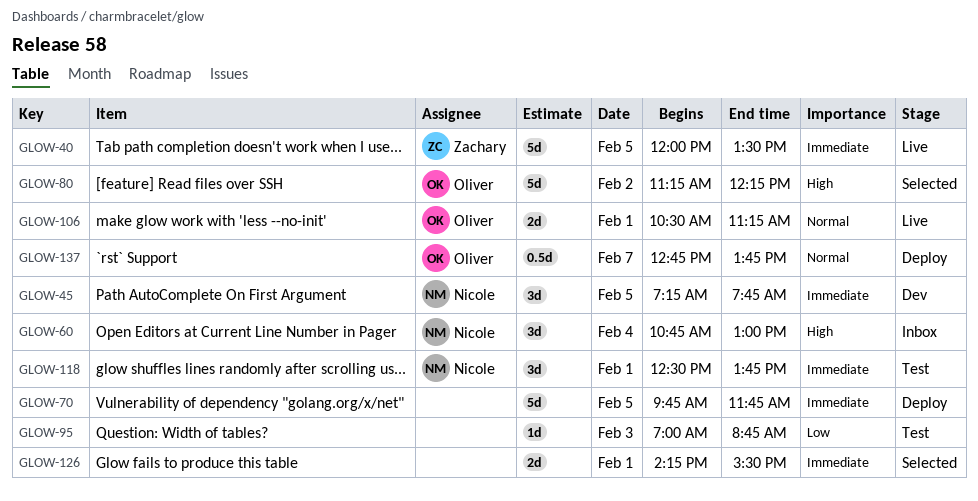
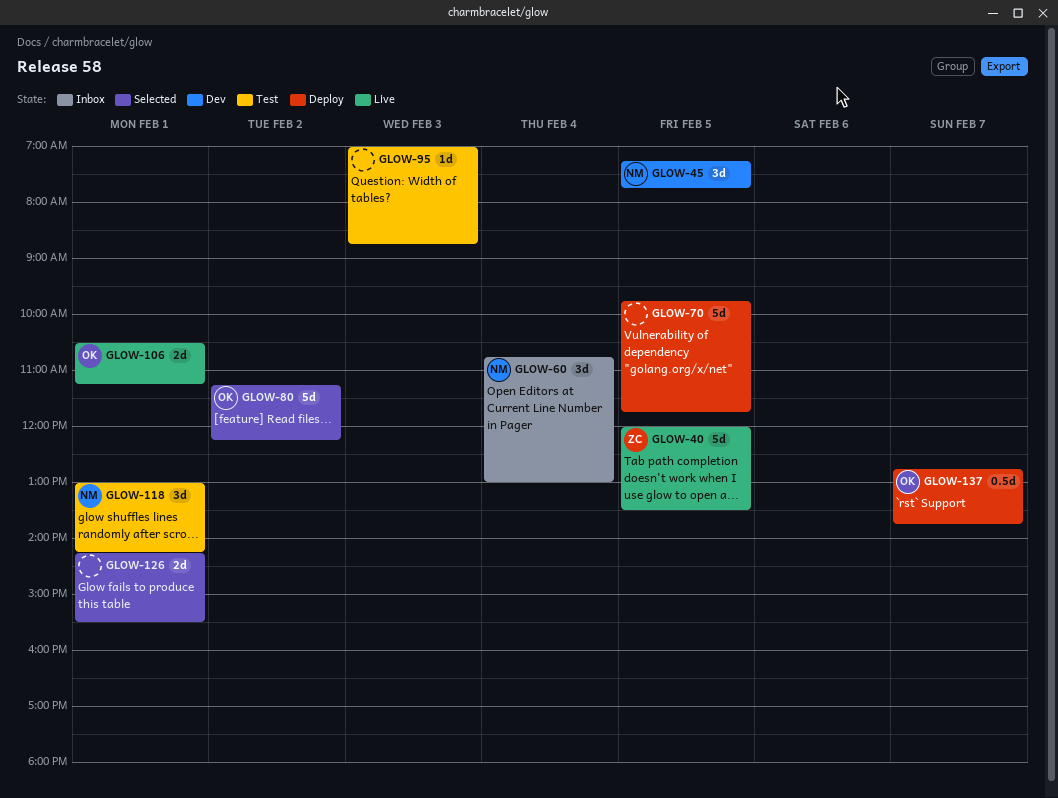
GLOW-118, begins: 12:30 -> 13:00
GLOW-118, ends: 13:45 -> 14:15

